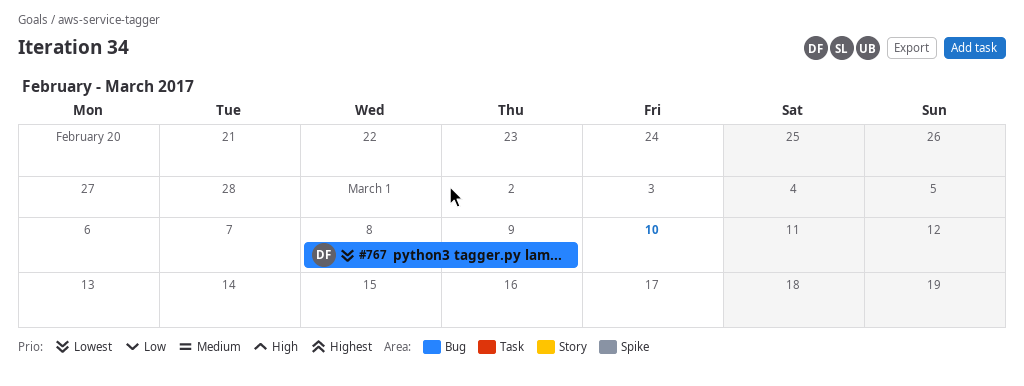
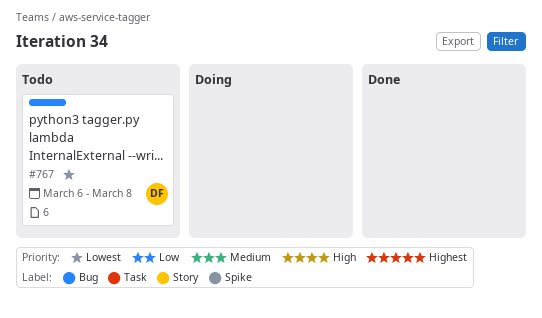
#767, start: Mar 8 -> Mar 6
#767, due: Mar 9 -> Mar 8

